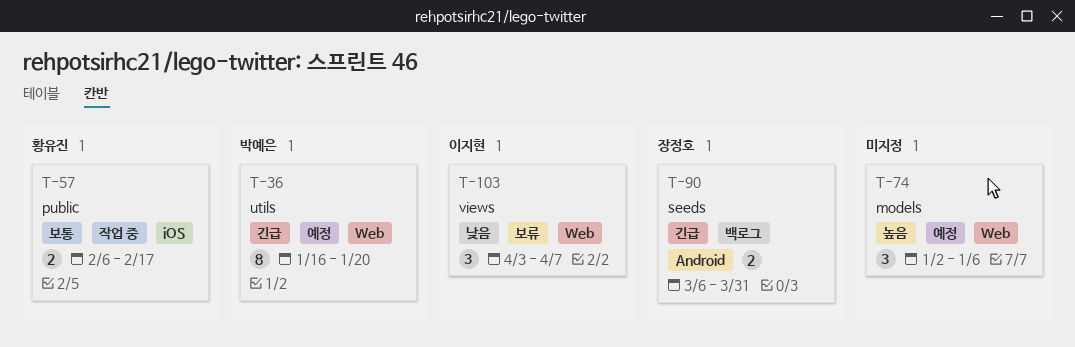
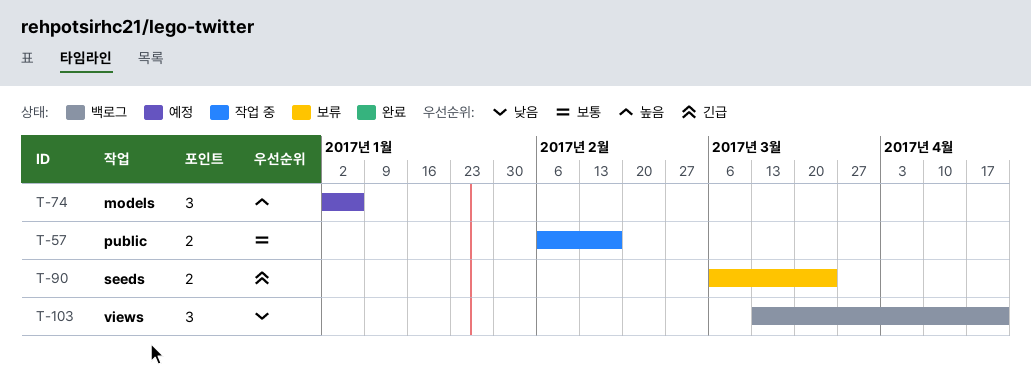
T-36: present -> none
T-90, status: 백로그 -> 보류
T-90, due: Mar 31 -> Mar 24
T-103, status: 보류 -> 백로그
T-103, start: Apr 3 -> Mar 13
T-103, due: Apr 7 -> Apr 21

